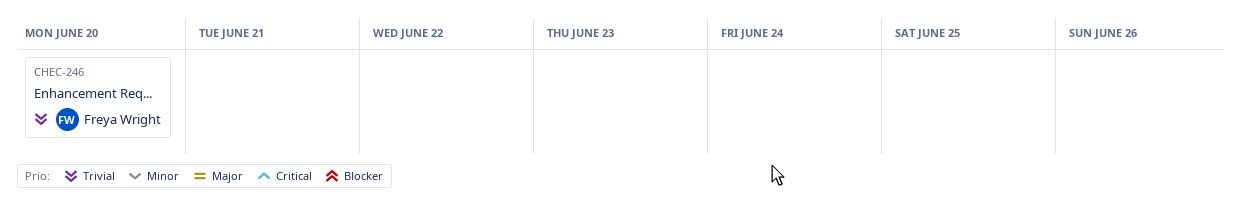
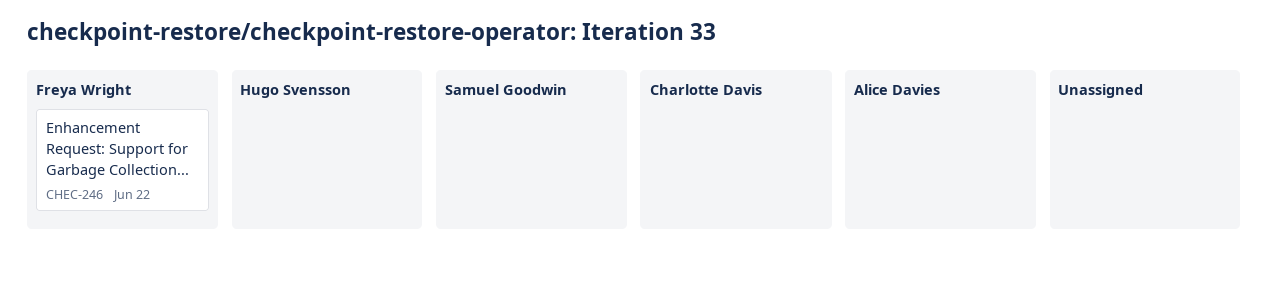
CHEC-246, due: Jun 20 -> Jun 22

